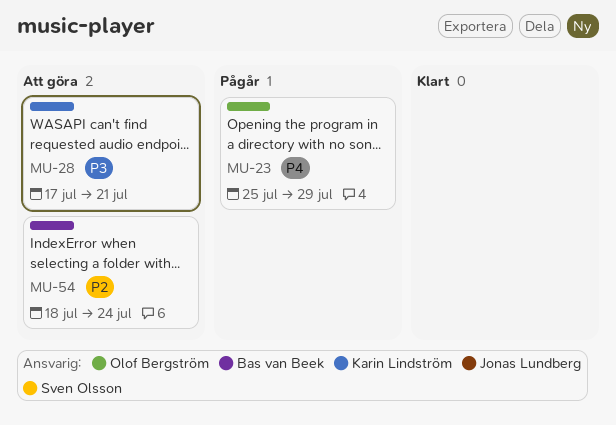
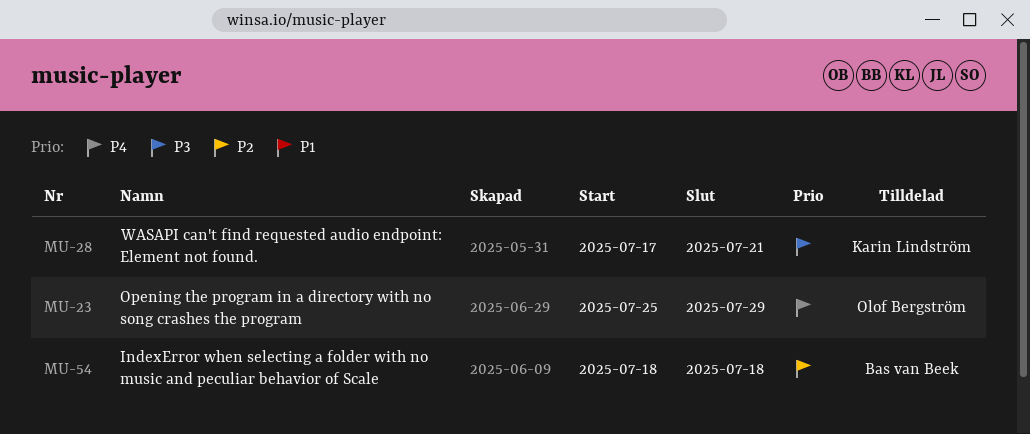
MU-54, due: Jul 24 -> Jul 18

